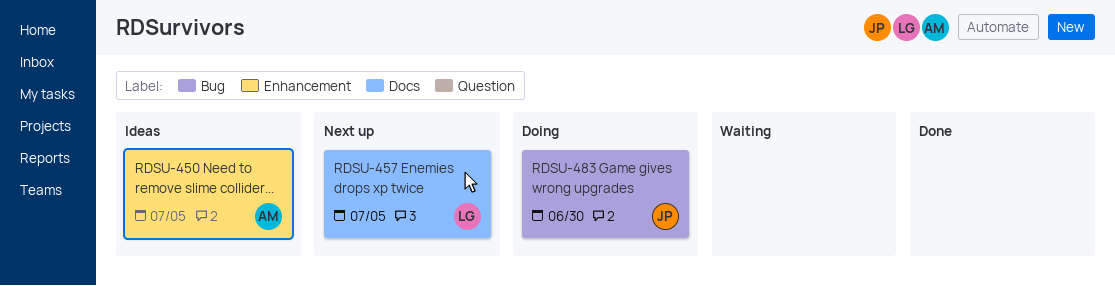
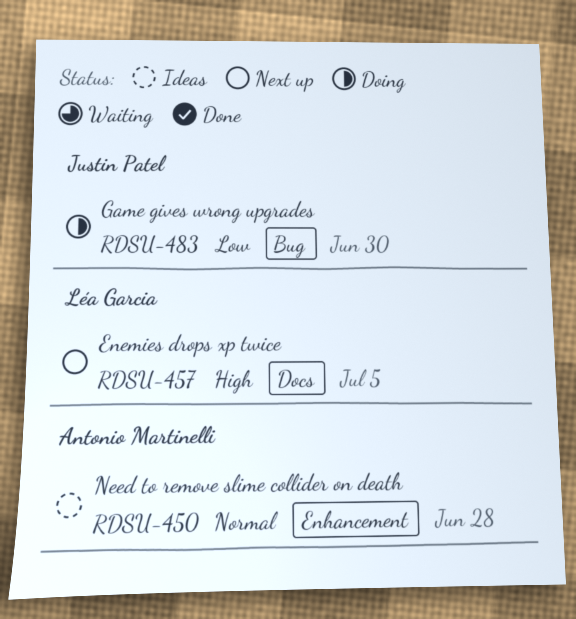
RDSU-450, due: Jul 5 -> Jun 28

